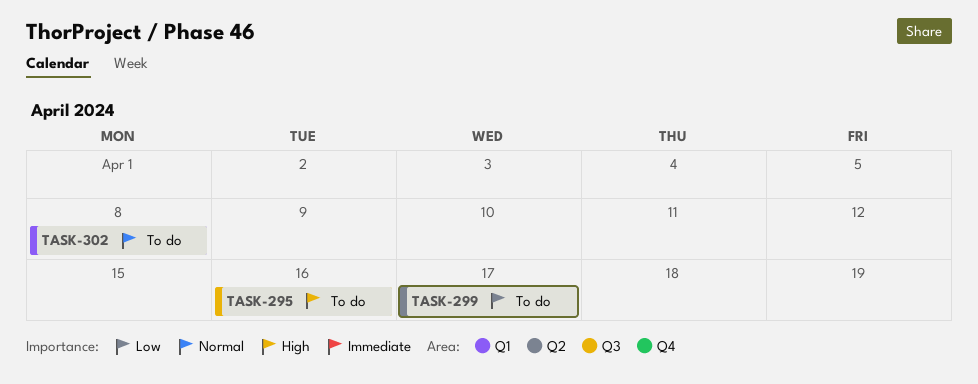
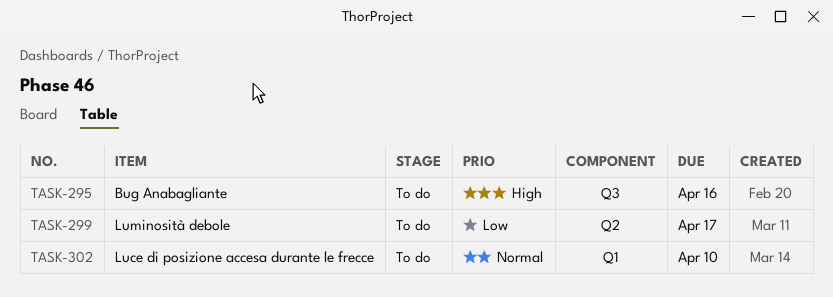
TASK-302, due: Apr 8 -> Apr 10

